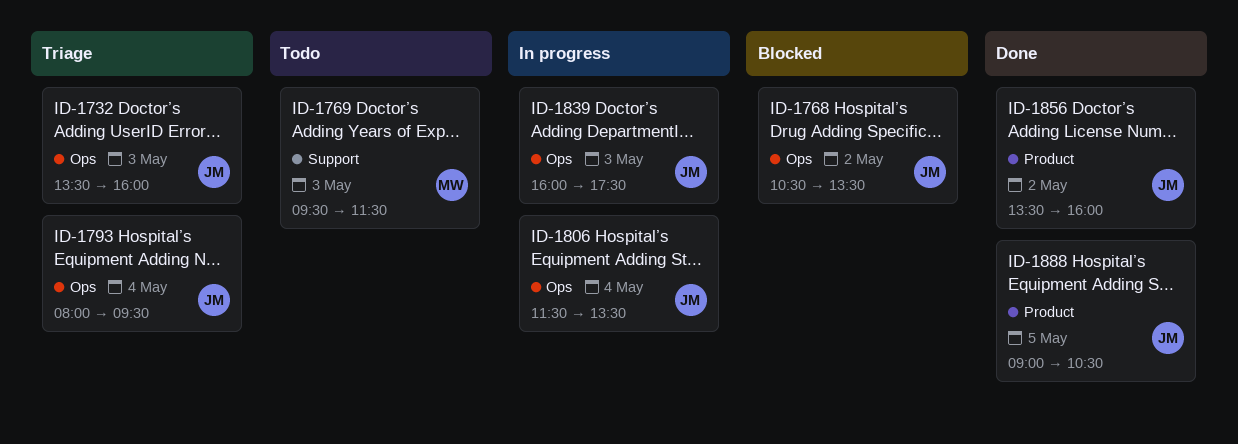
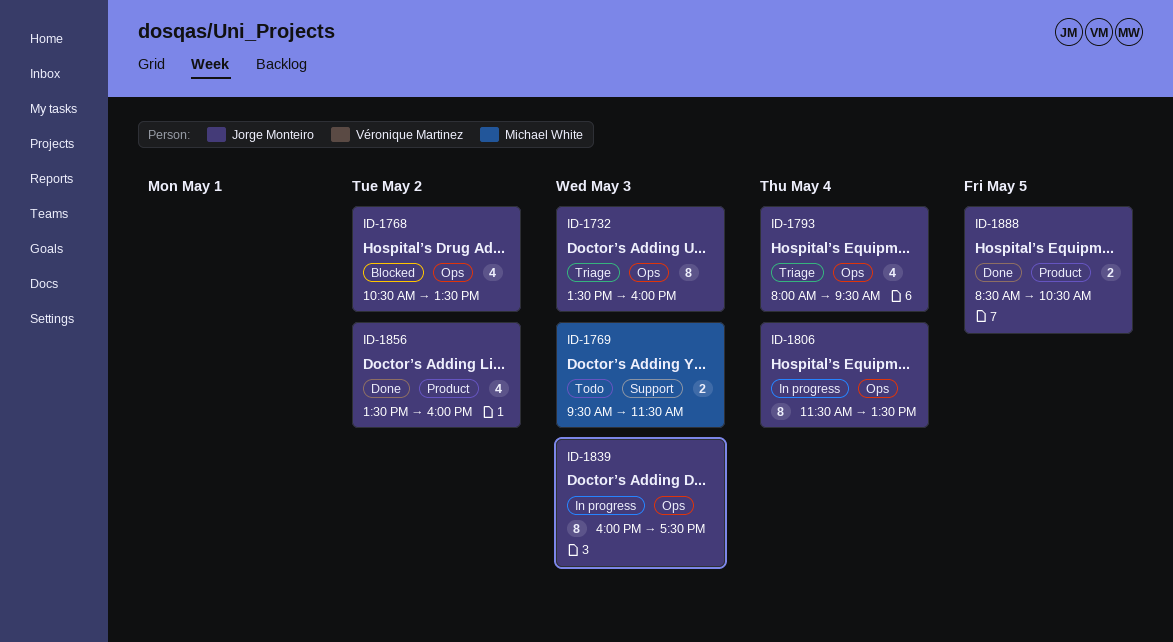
ID-1888, begins: 09:00 -> 08:30

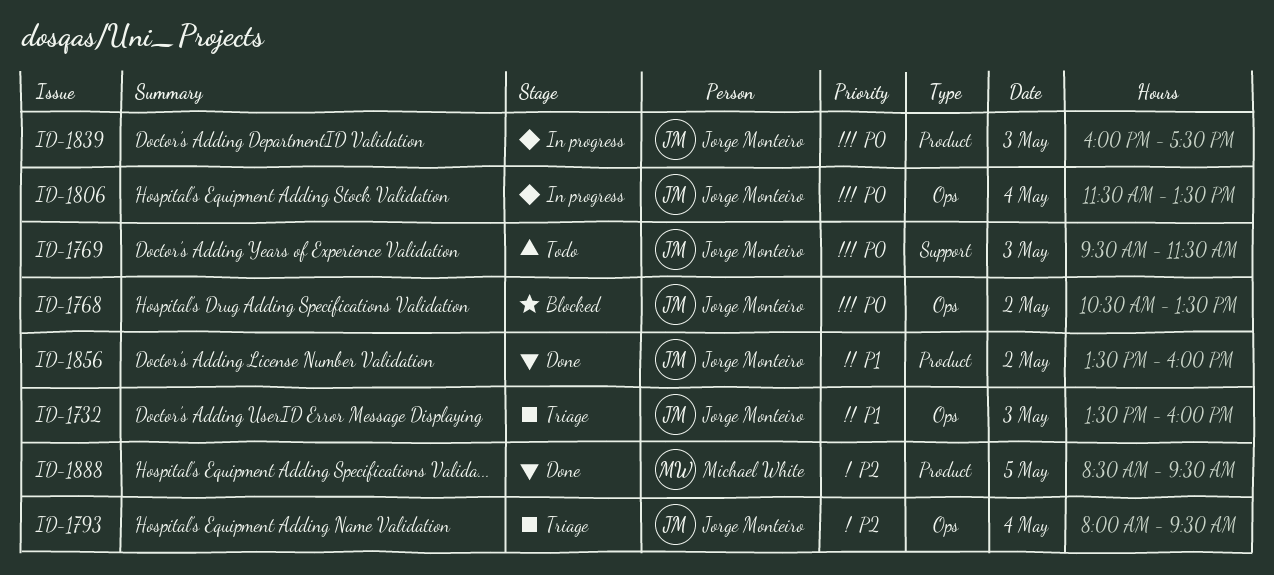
ID-1769, owner: Michael White -> Jorge Monteiro
ID-1839, label: Ops -> Product
ID-1888, owner: Jorge Monteiro -> Michael White
ID-1888, ends: 10:30 -> 09:30

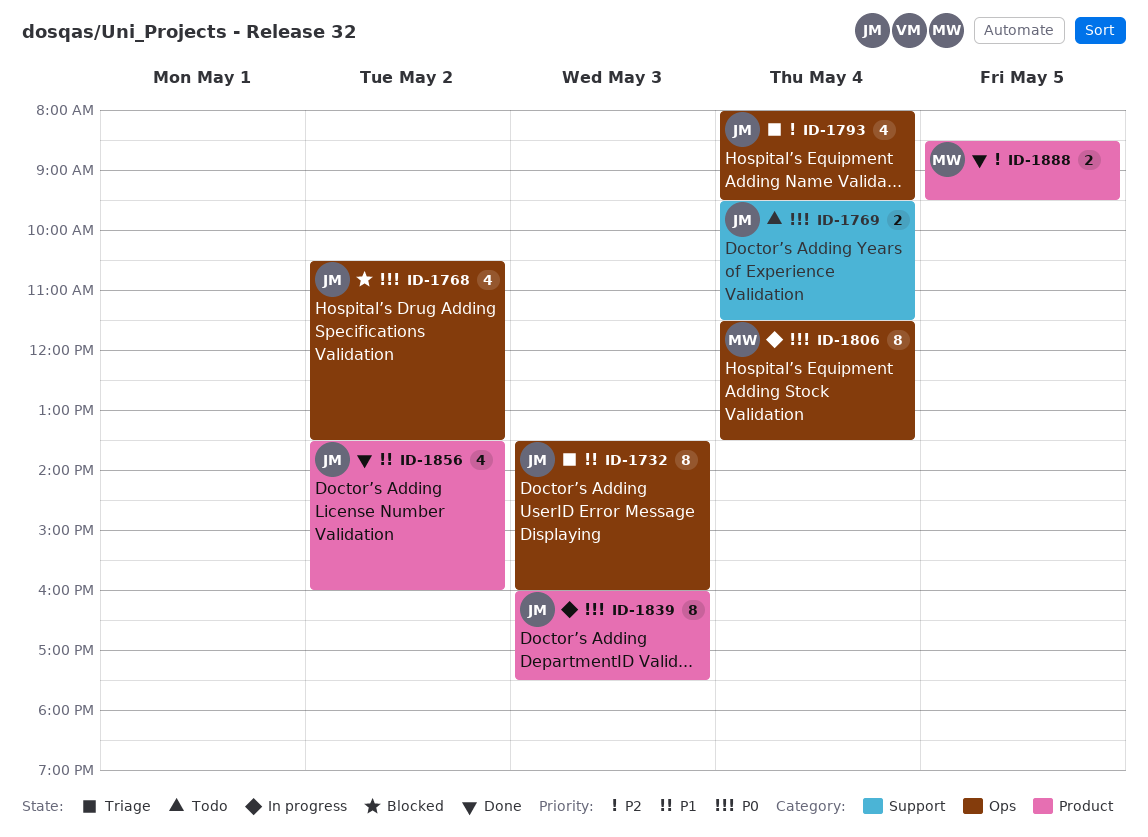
ID-1769, day: May 3 -> May 4
ID-1806, owner: Jorge Monteiro -> Michael White

